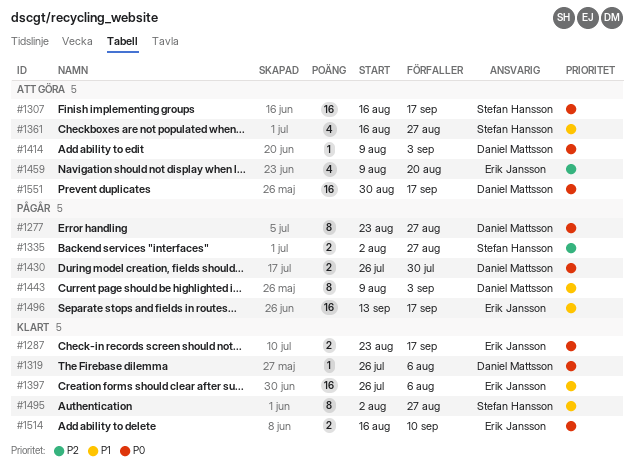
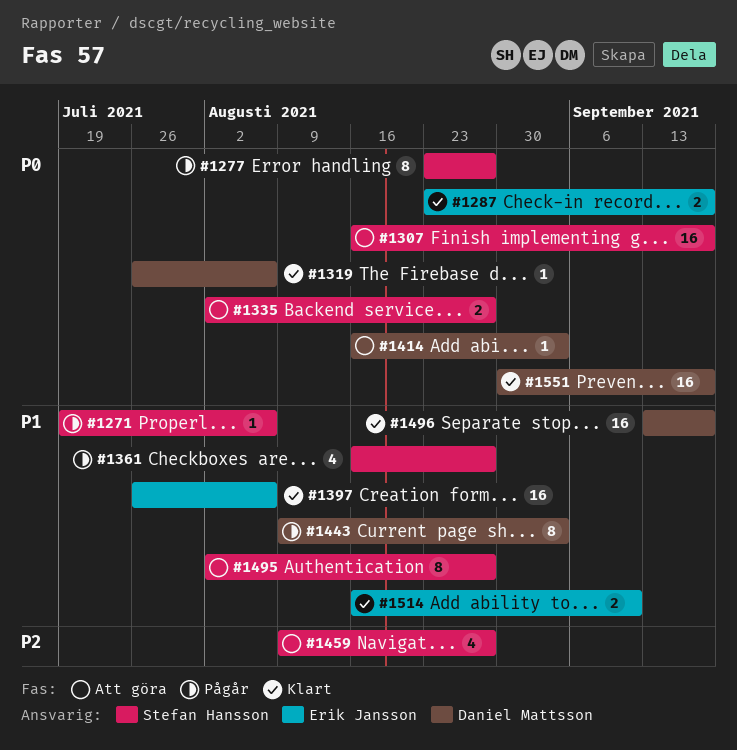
#1271: none -> present
#1277, owner: Daniel Mattsson -> Stefan Hansson
#1335, status: Pågår -> Att göra
#1335, priority: P2 -> P0
#1361, status: Att göra -> Pågår
#1414, start: Aug 9 -> Aug 16
#1430: present -> none
#1459, owner: Erik Jansson -> Stefan Hansson
#1459, due: Aug 20 -> Aug 27
#1495, status: Klart -> Att göra
#1496, status: Pågår -> Klart
#1496, owner: Erik Jansson -> Daniel Mattsson
#1514, priority: P0 -> P1
#1551, status: Att göra -> Klart

